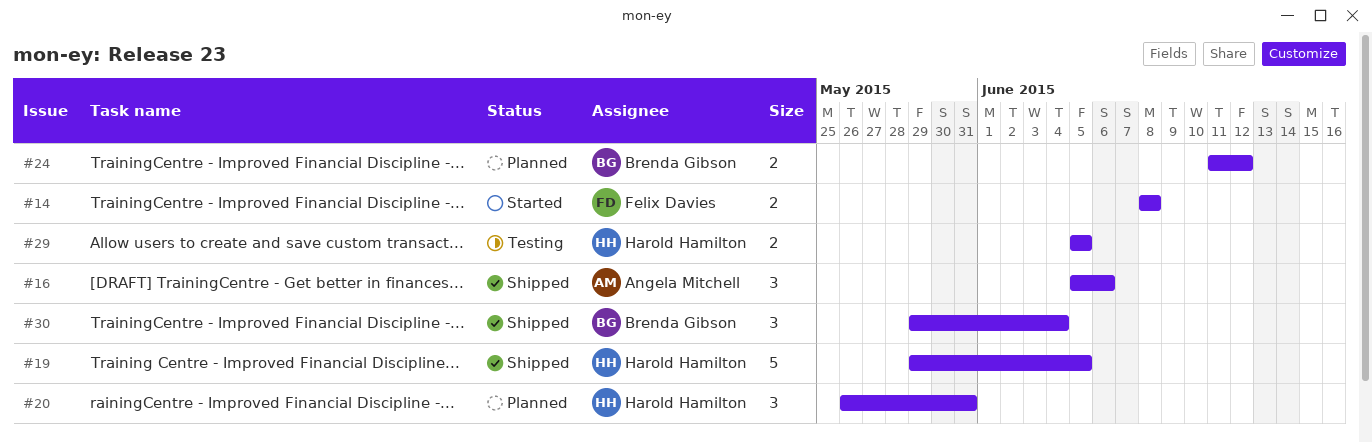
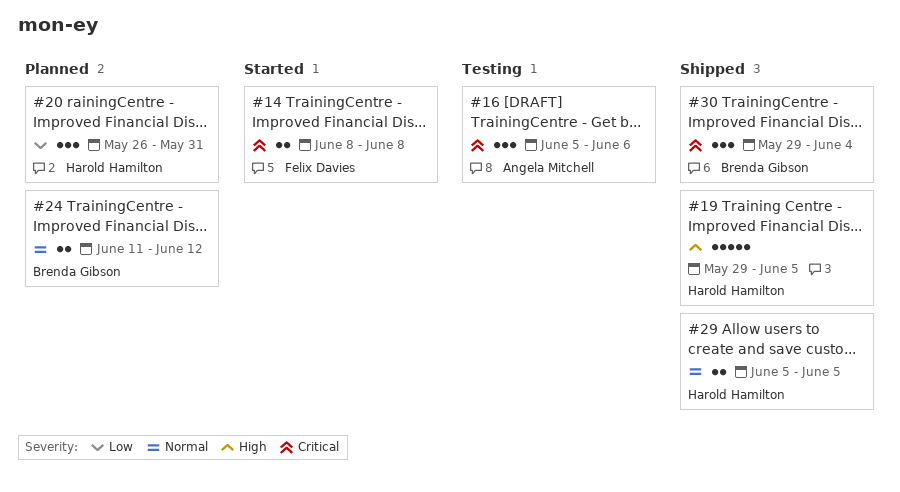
#16, status: Shipped -> Testing
#29, status: Testing -> Shipped

